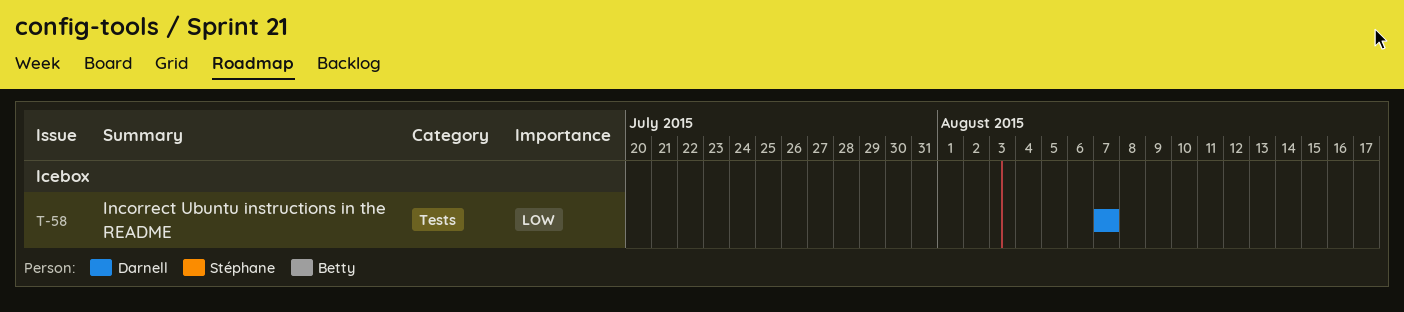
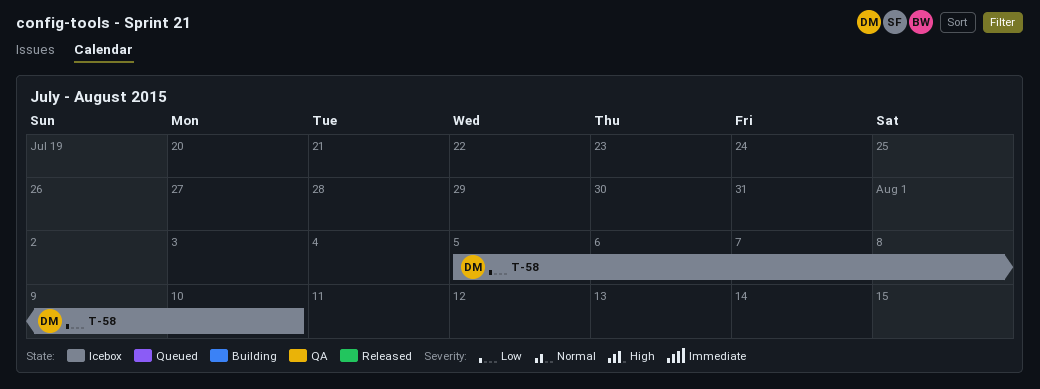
T-58, start: Aug 7 -> Aug 5
T-58, due: Aug 7 -> Aug 10

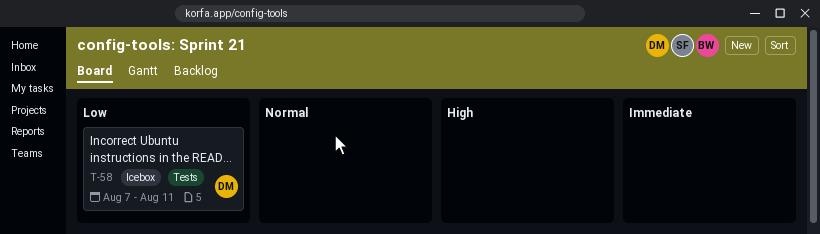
T-58, start: Aug 5 -> Aug 7
T-58, due: Aug 10 -> Aug 11

